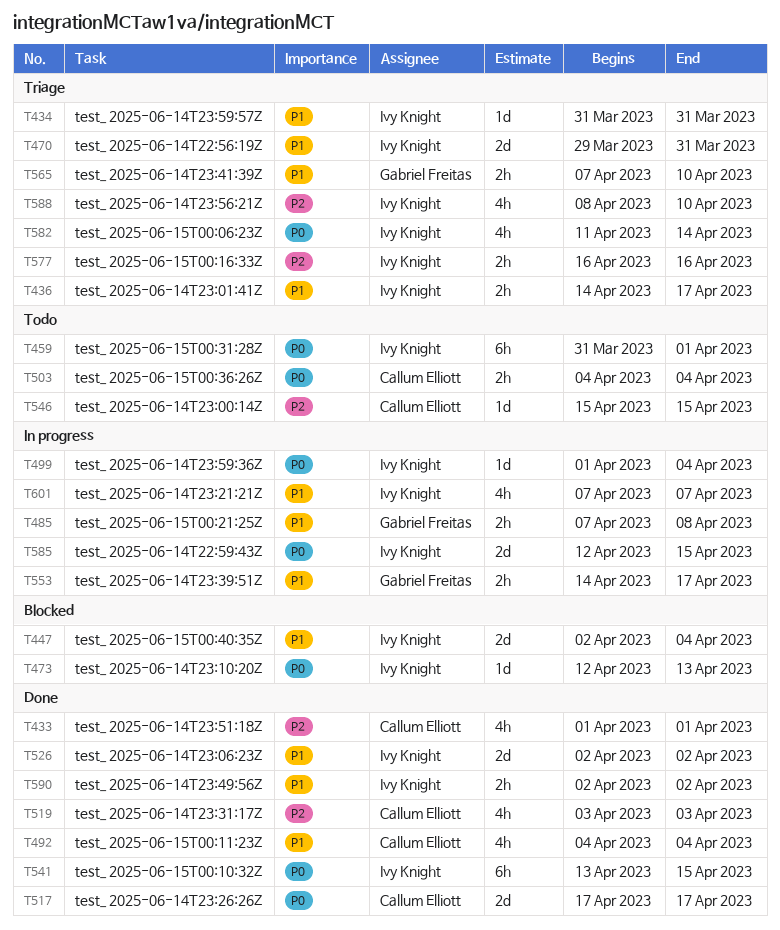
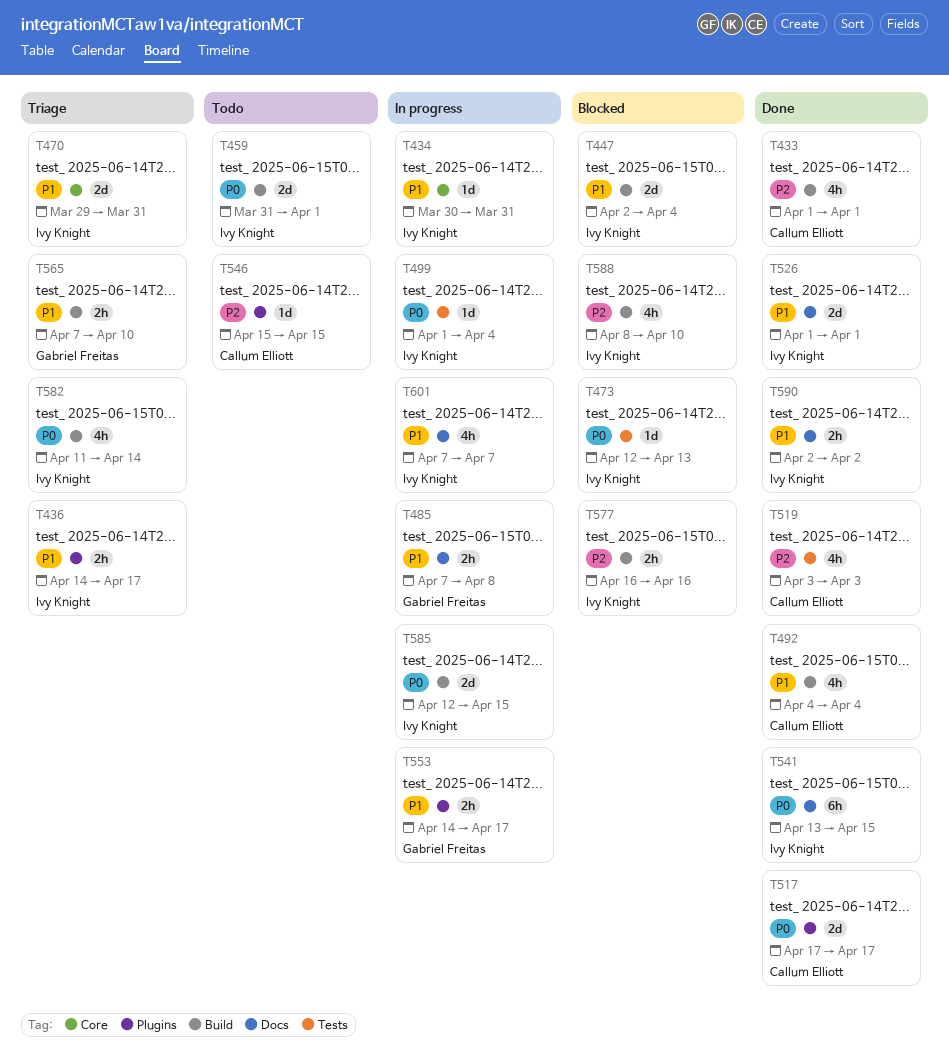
T434, status: Triage -> In progress
T434, start: Mar 31 -> Mar 30
T459, estimate: 6h -> 2d
T503: present -> none
T526, start: Apr 2 -> Apr 1
T526, due: Apr 2 -> Apr 1
T577, status: Triage -> Blocked
T588, status: Triage -> Blocked

